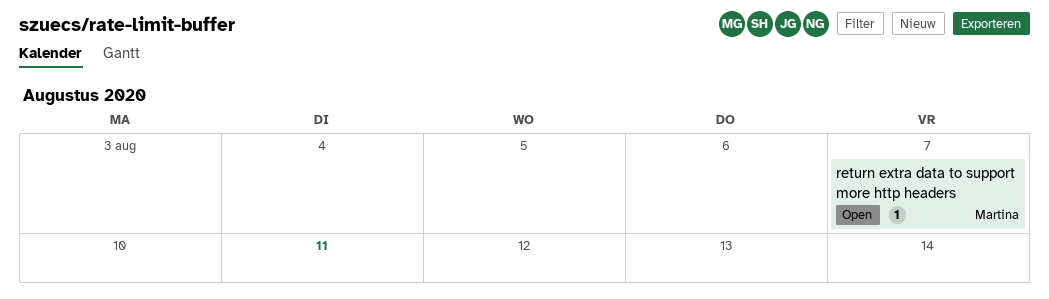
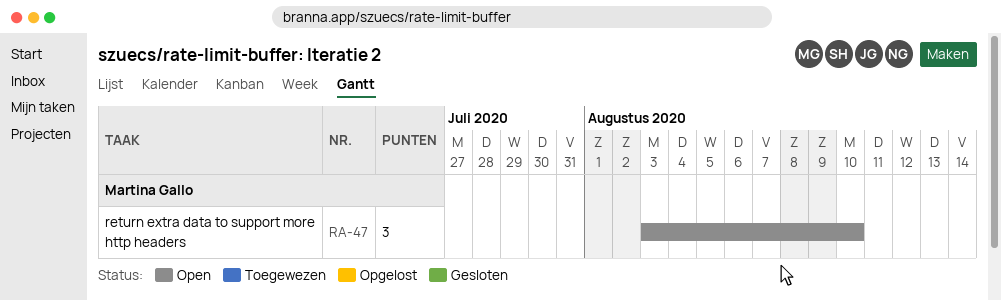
return extra data to support more http headers, estimate: 1 -> 3
return extra data to support more http headers, due: Aug 7 -> Aug 10

